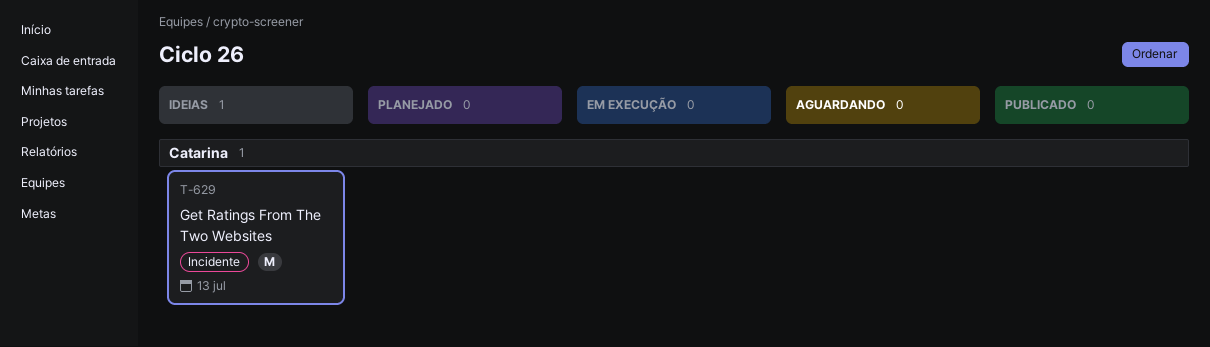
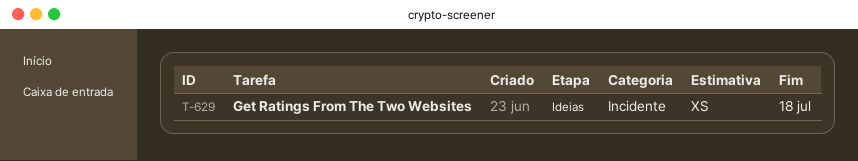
T-629, estimate: M -> XS
T-629, due: Jul 13 -> Jul 18

